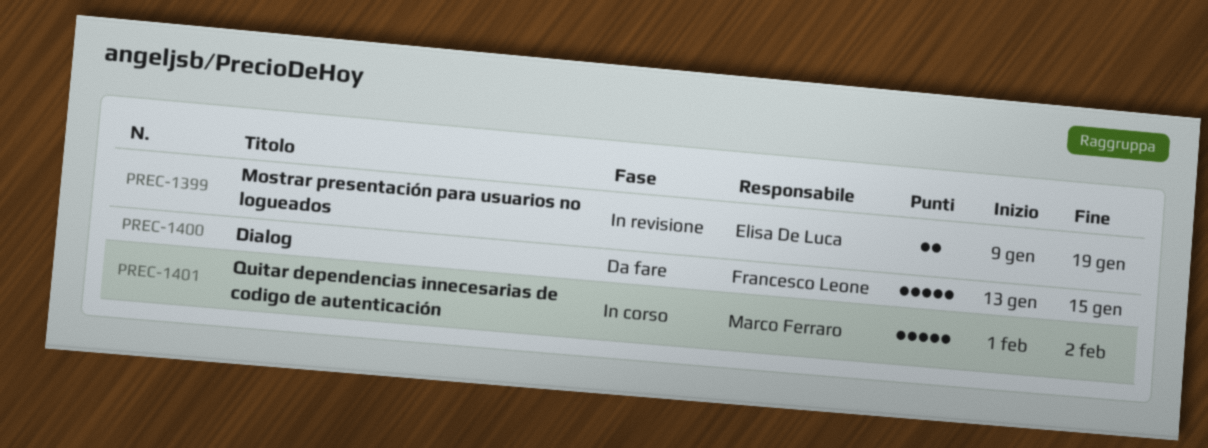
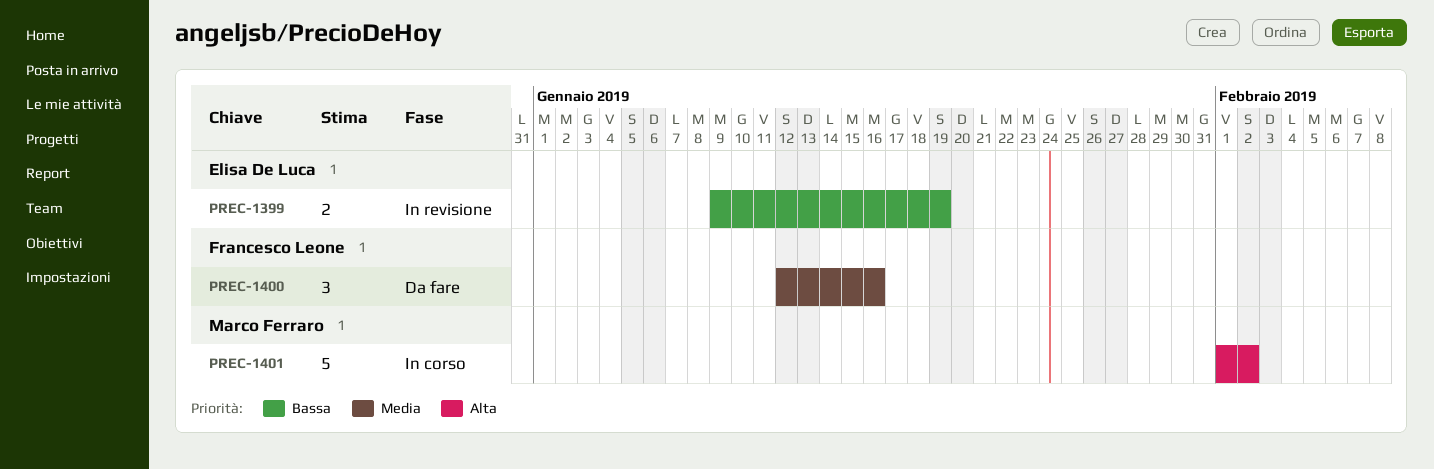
PREC-1400, estimate: 5 -> 3
PREC-1400, start: Jan 13 -> Jan 12
PREC-1400, due: Jan 15 -> Jan 16

